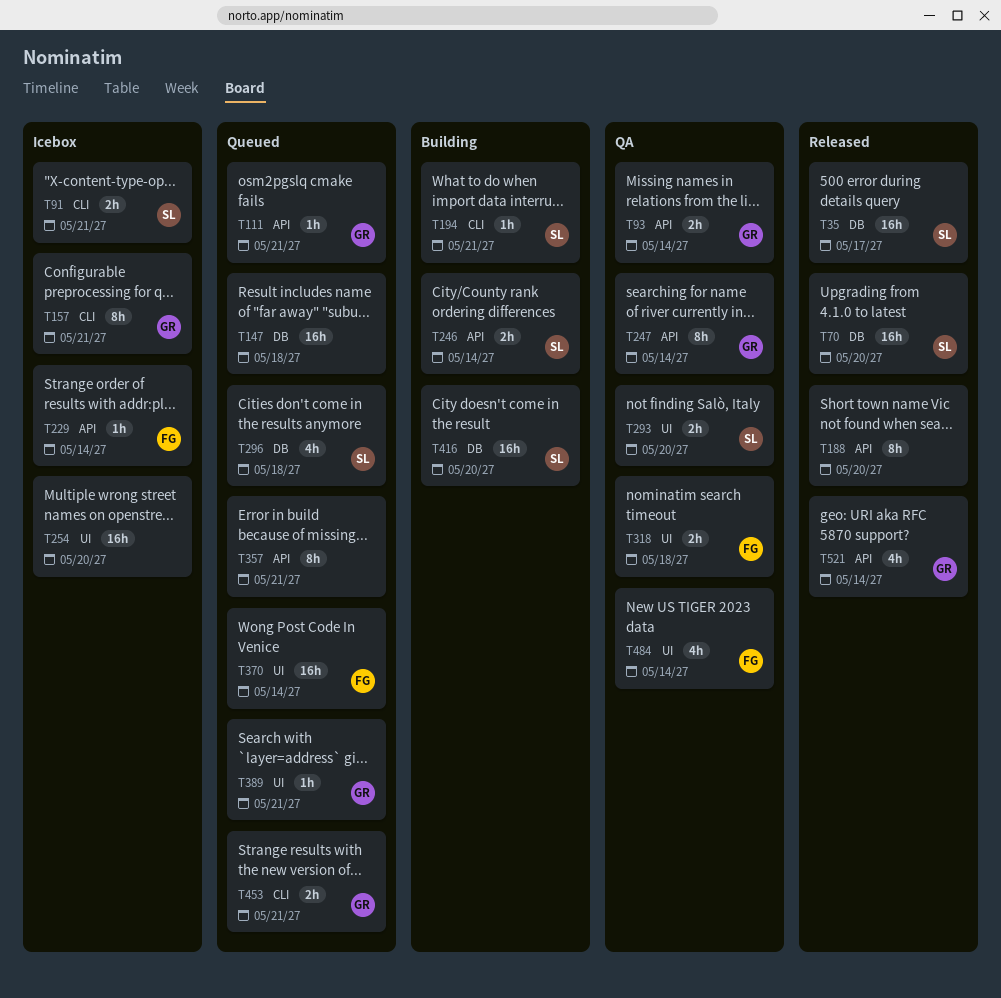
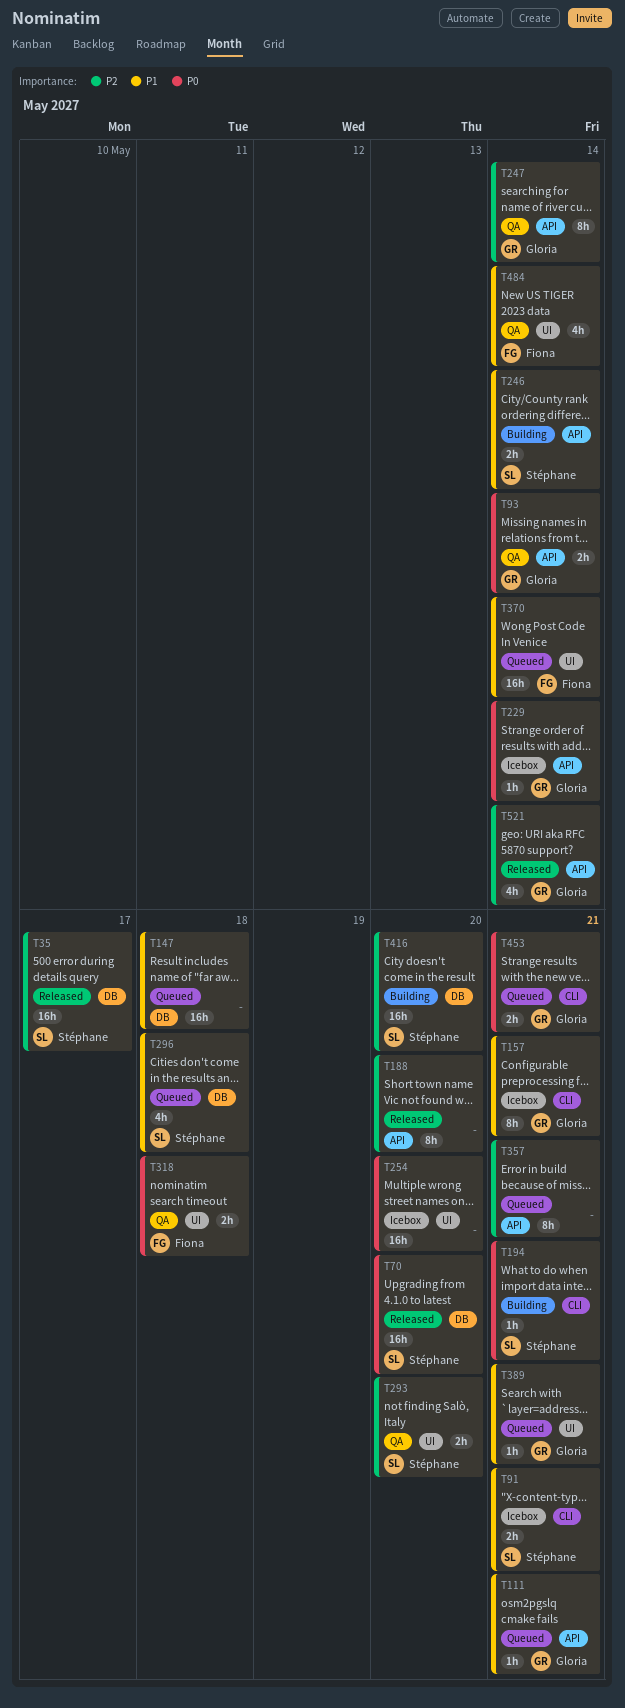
T229, owner: Fiona -> Gloria

